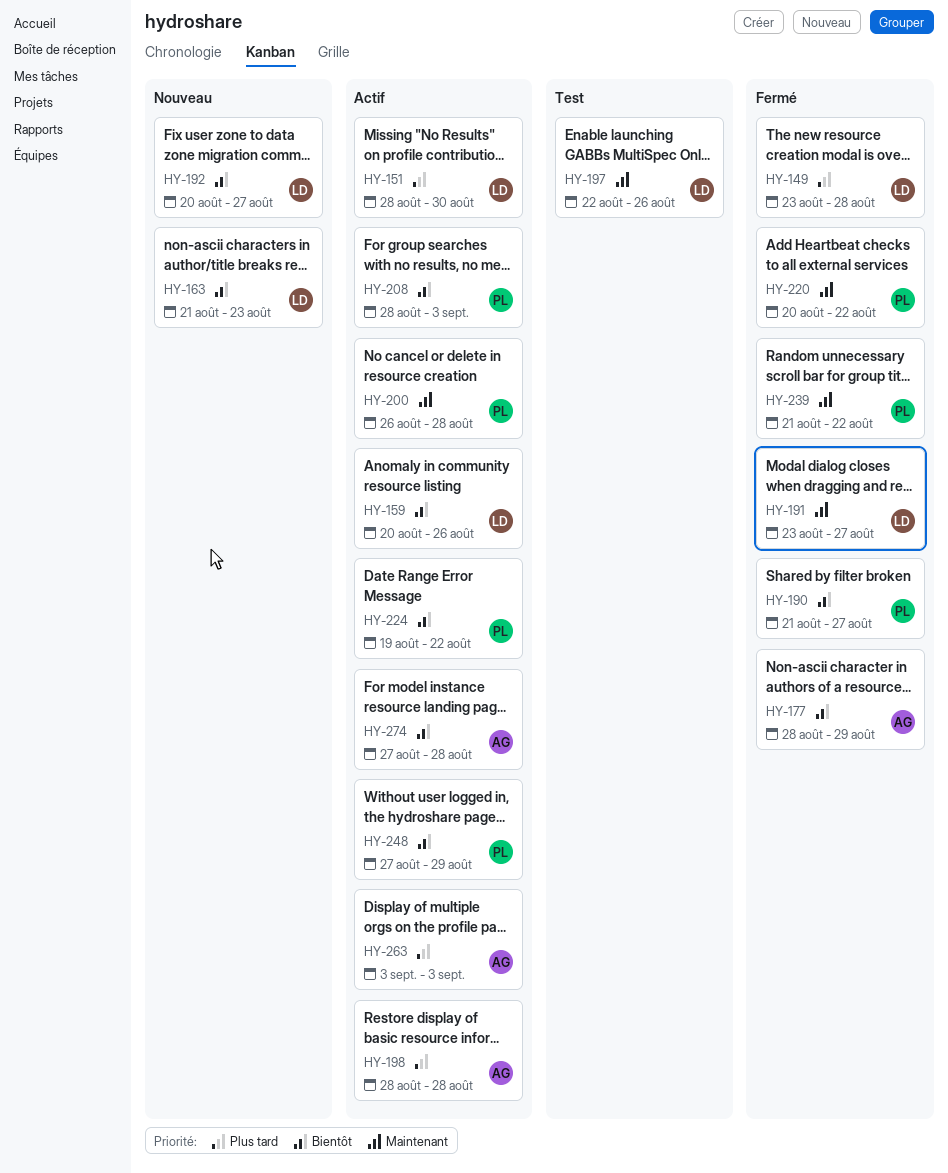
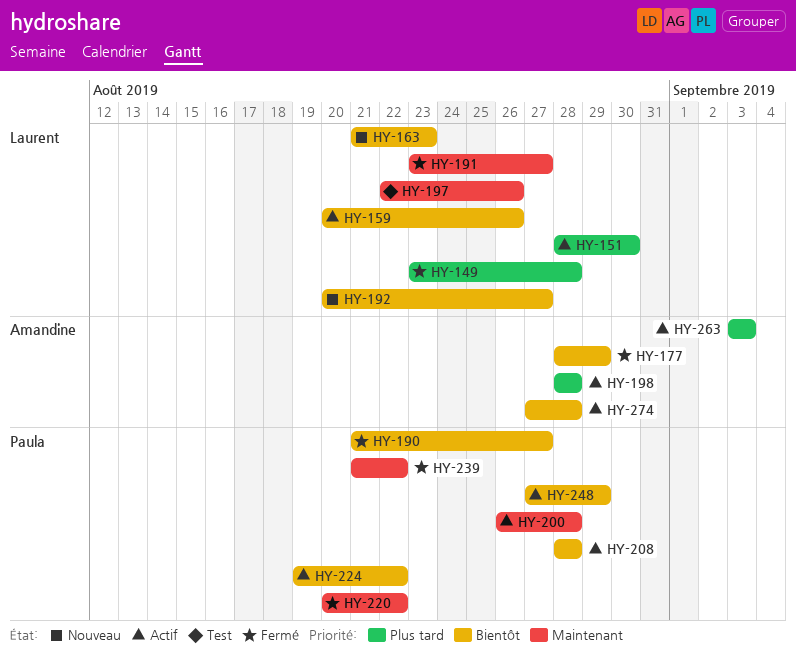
HY-208, due: Sep 3 -> Aug 28

